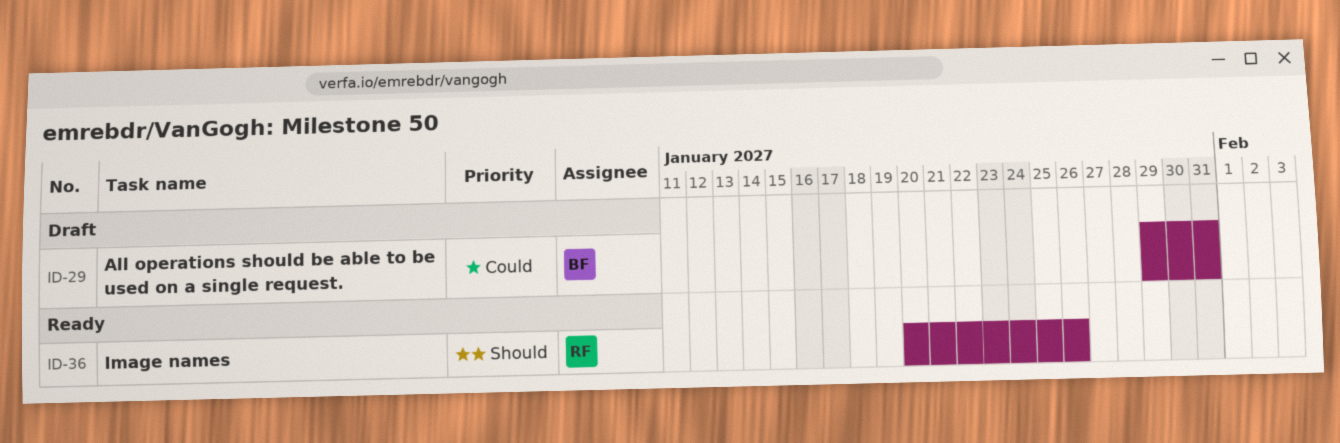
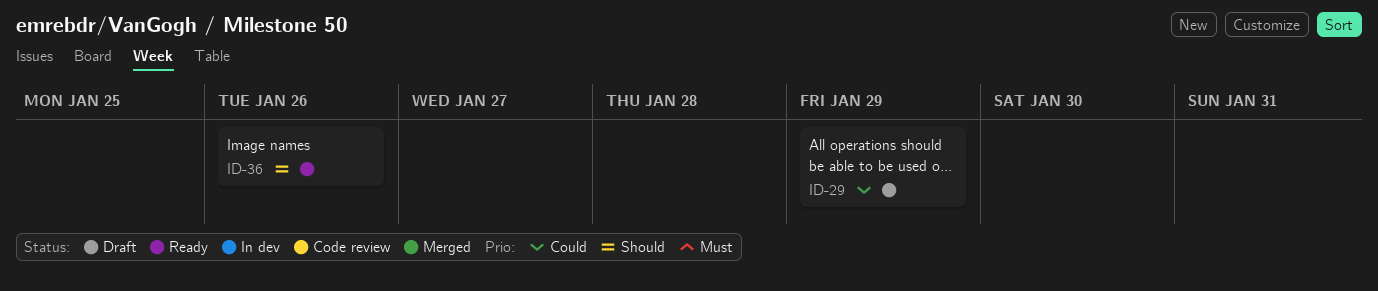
ID-29, due: Jan 31 -> Jan 29

